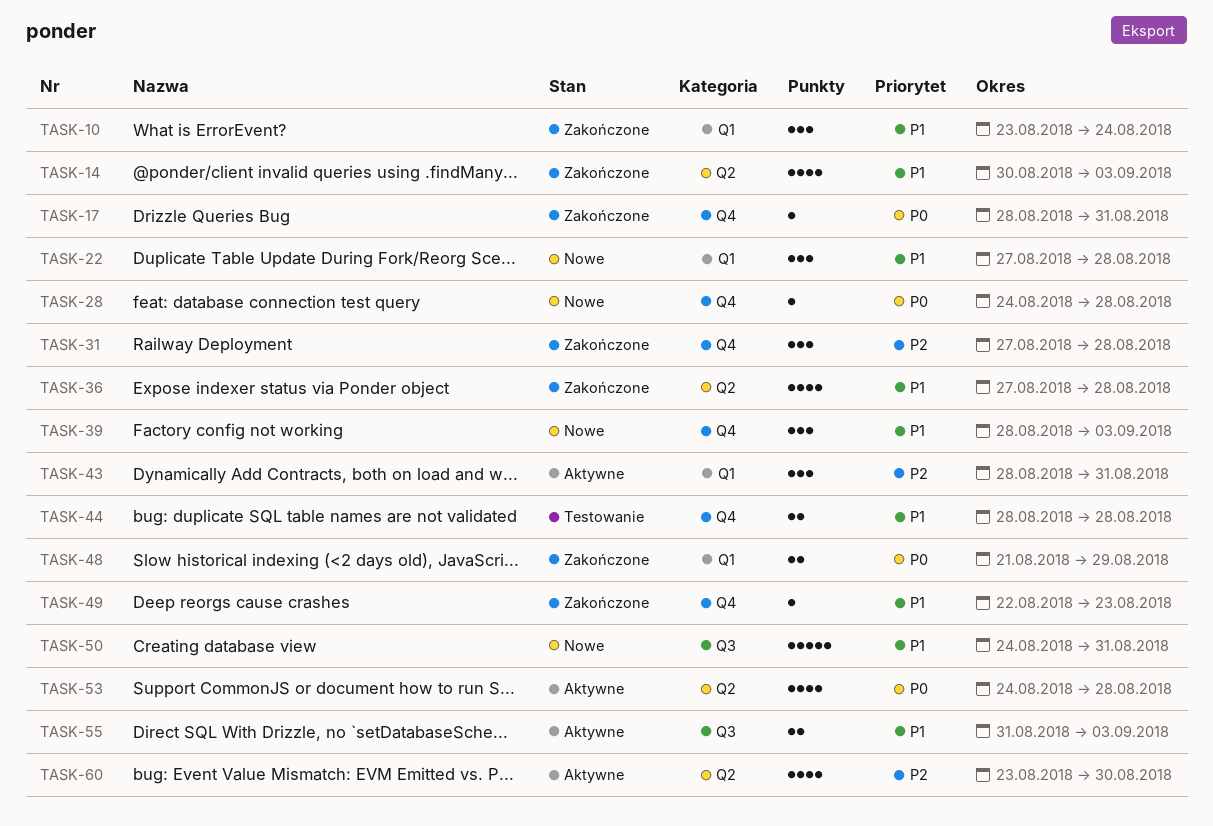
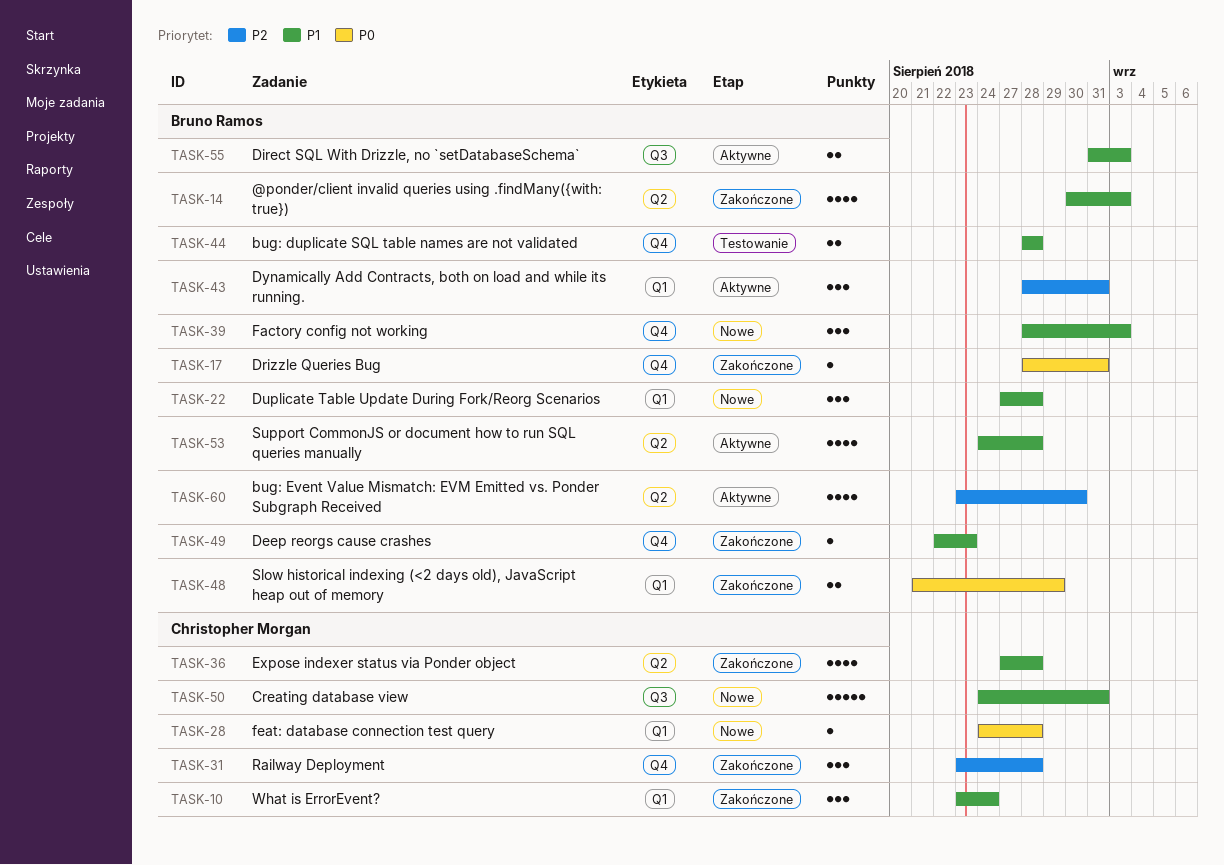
TASK-28, label: Q4 -> Q1
TASK-31, start: Aug 27 -> Aug 23
TASK-53, priority: P0 -> P1

